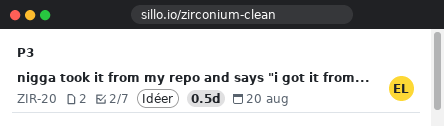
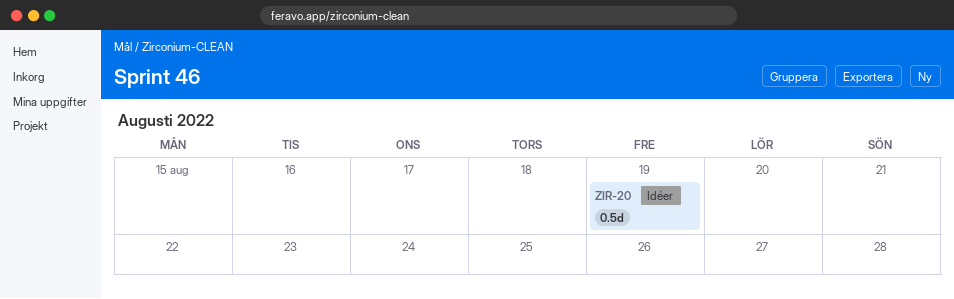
ZIR-20, due: Aug 20 -> Aug 19

